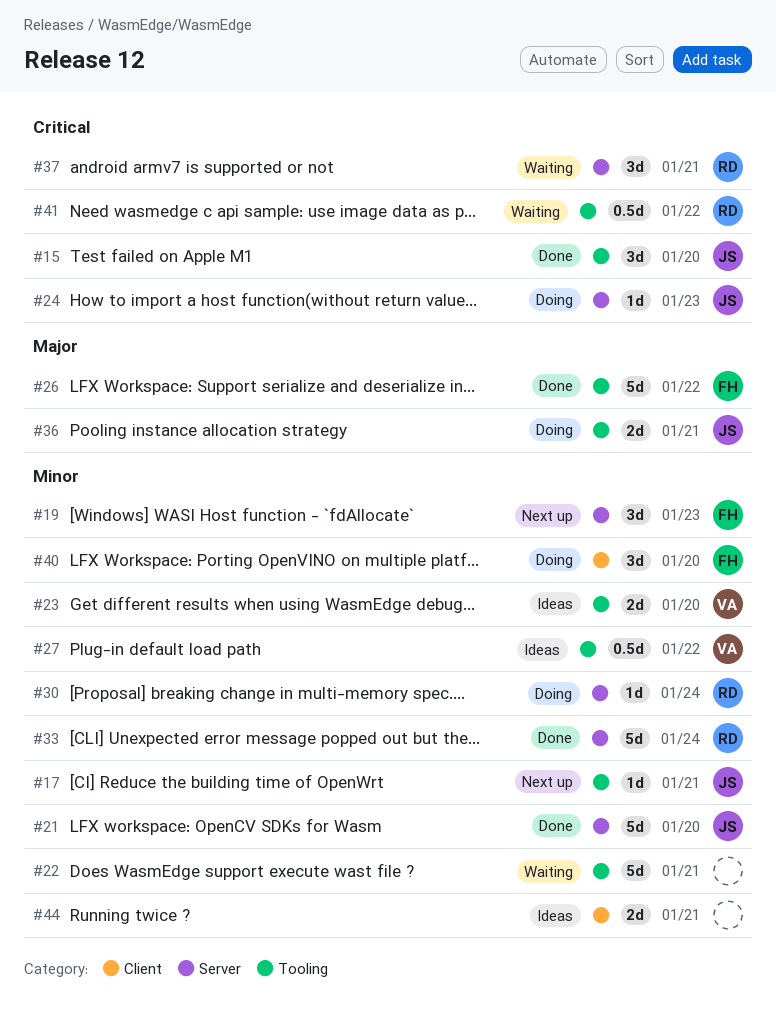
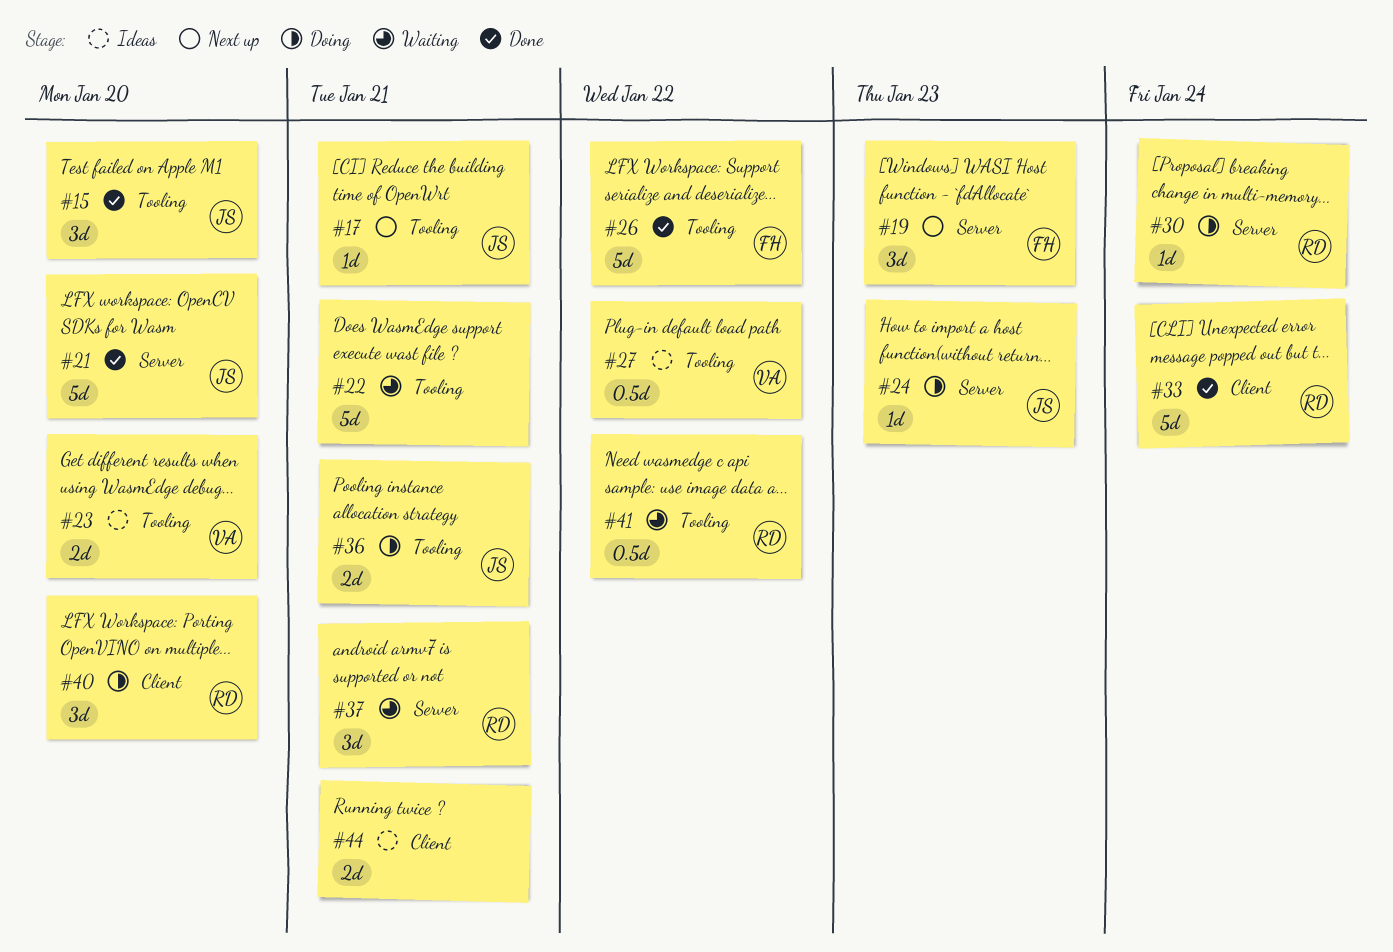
#33, label: Server -> Client
#40, owner: FH -> RD

